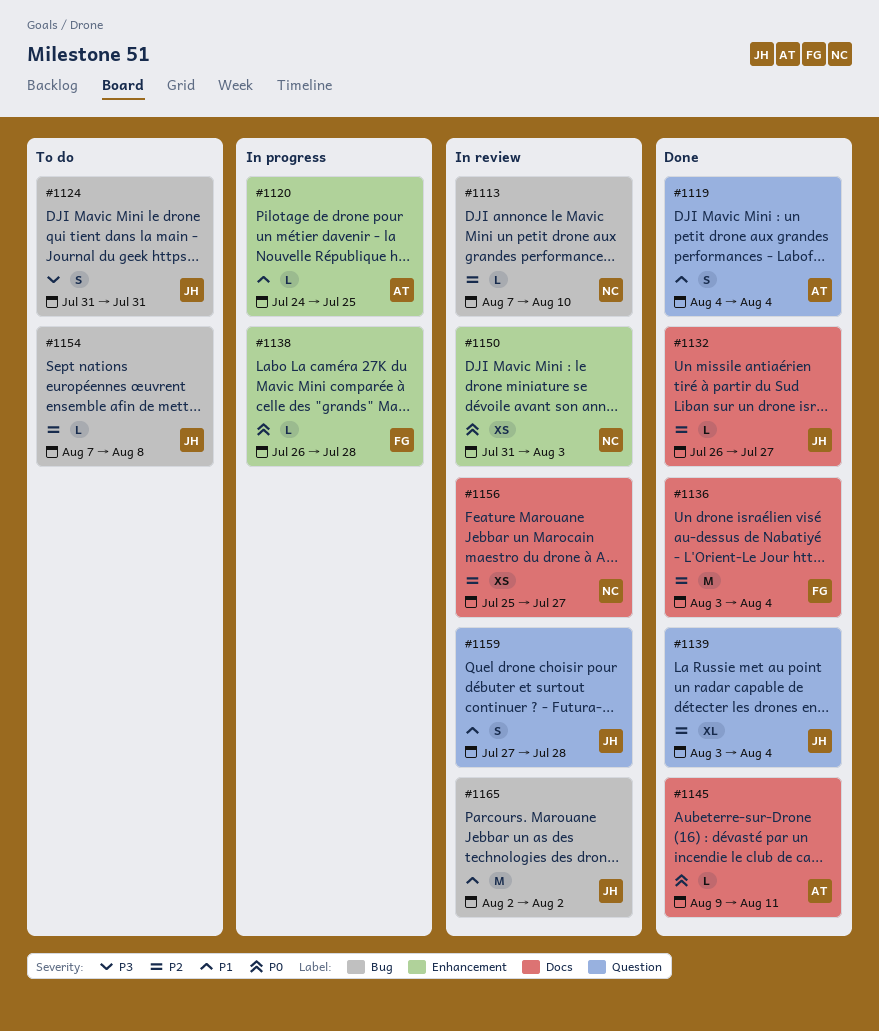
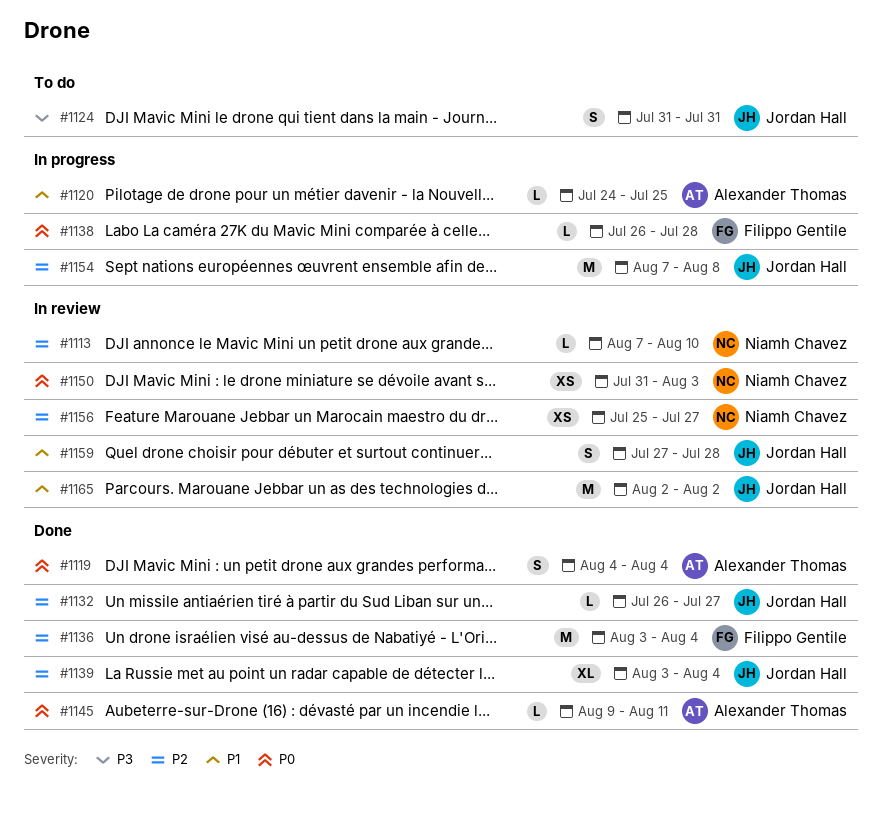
#1119, priority: P1 -> P0
#1154, status: To do -> In progress
#1154, estimate: L -> M

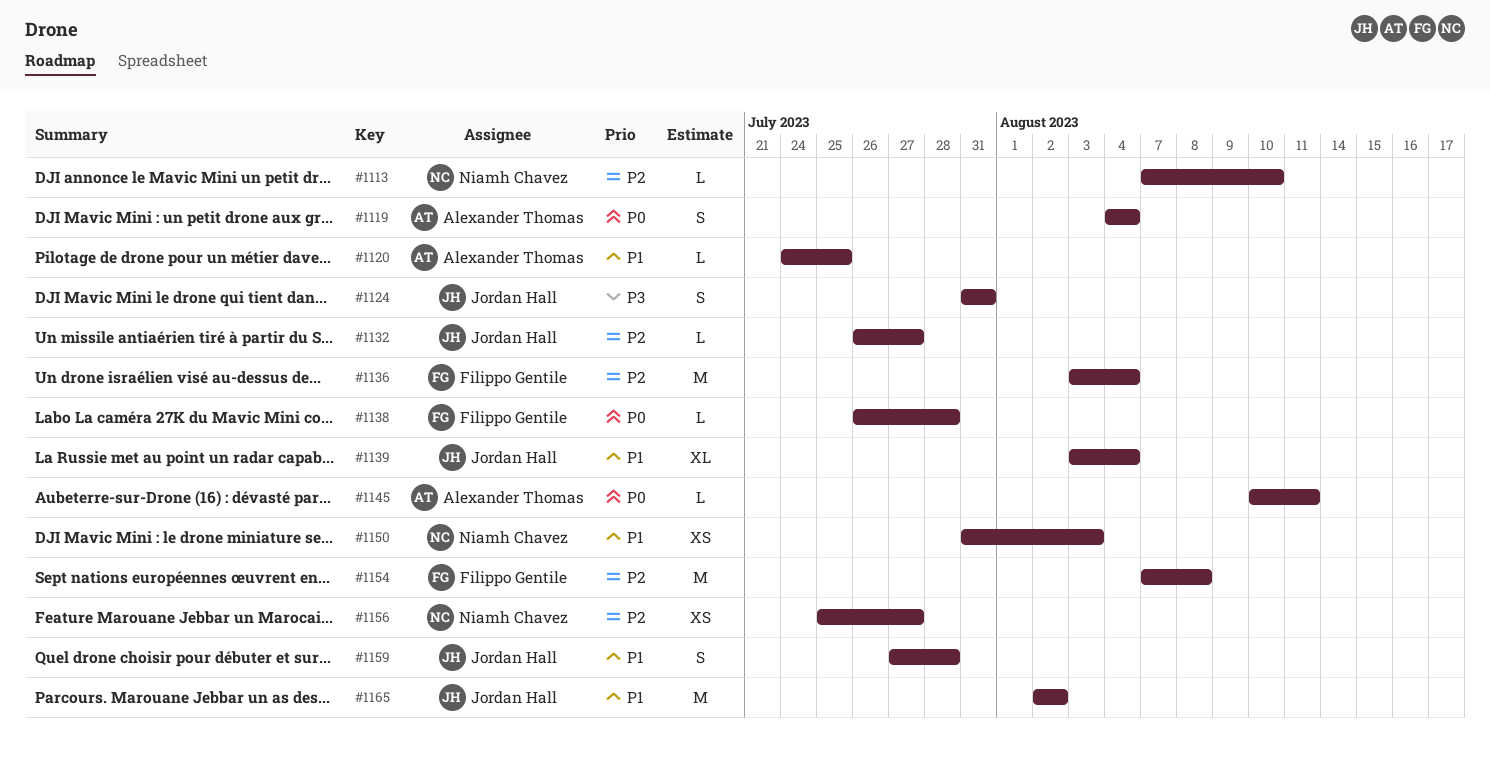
#1139, priority: P2 -> P1
#1145, start: Aug 9 -> Aug 10
#1150, priority: P0 -> P1
#1154, owner: Jordan Hall -> Filippo Gentile

